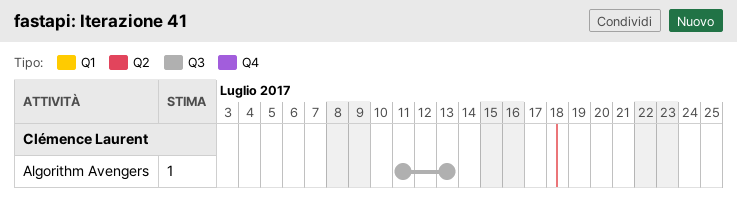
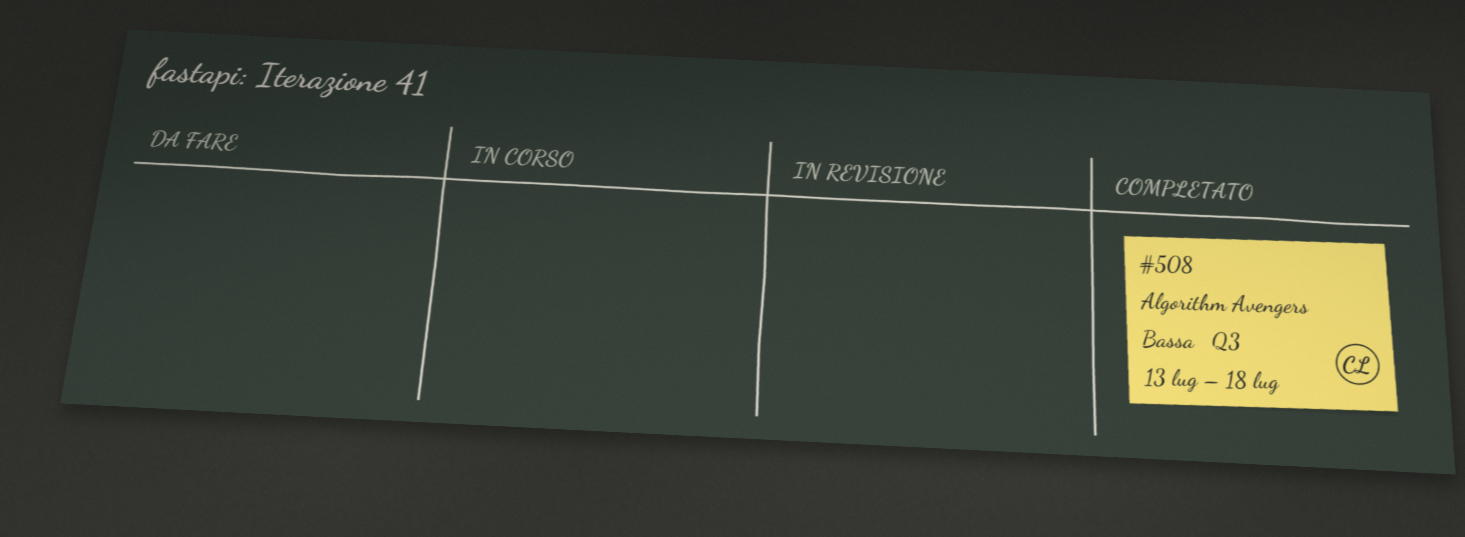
Algorithm Avengers, start: Jul 11 -> Jul 13
Algorithm Avengers, due: Jul 13 -> Jul 18

